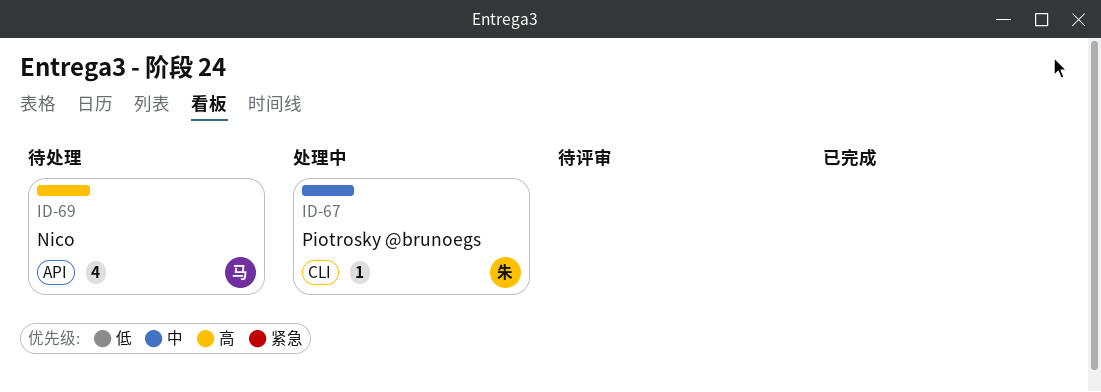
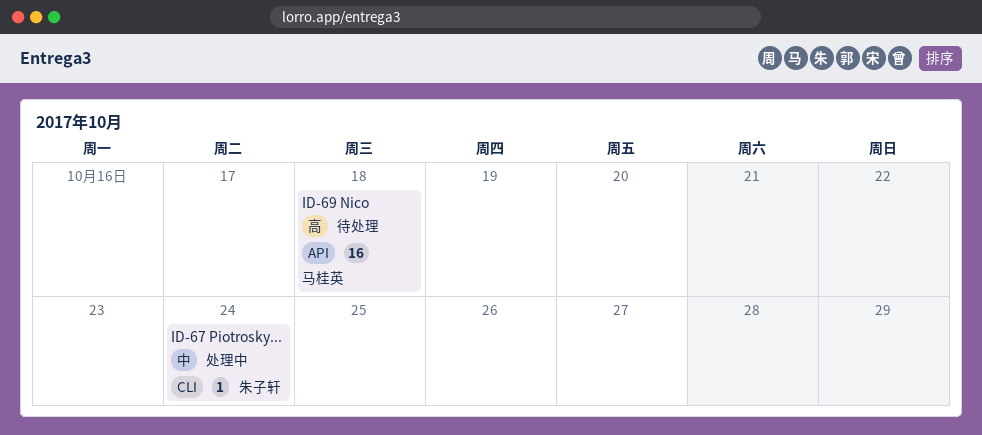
ID-69, estimate: 4 -> 16

